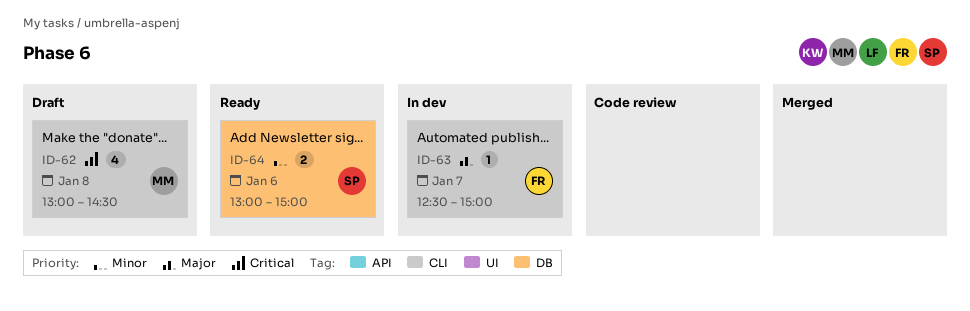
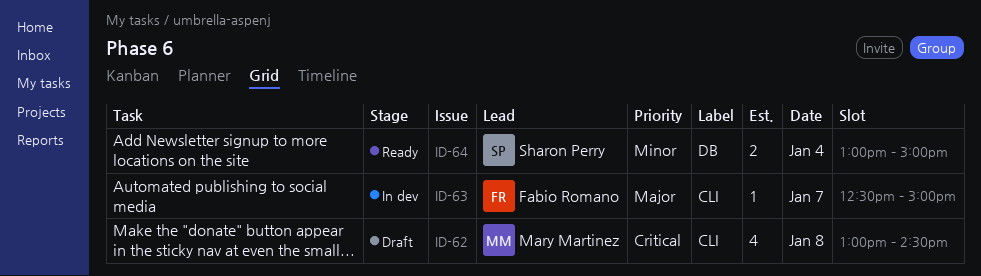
ID-64, day: Jan 6 -> Jan 4

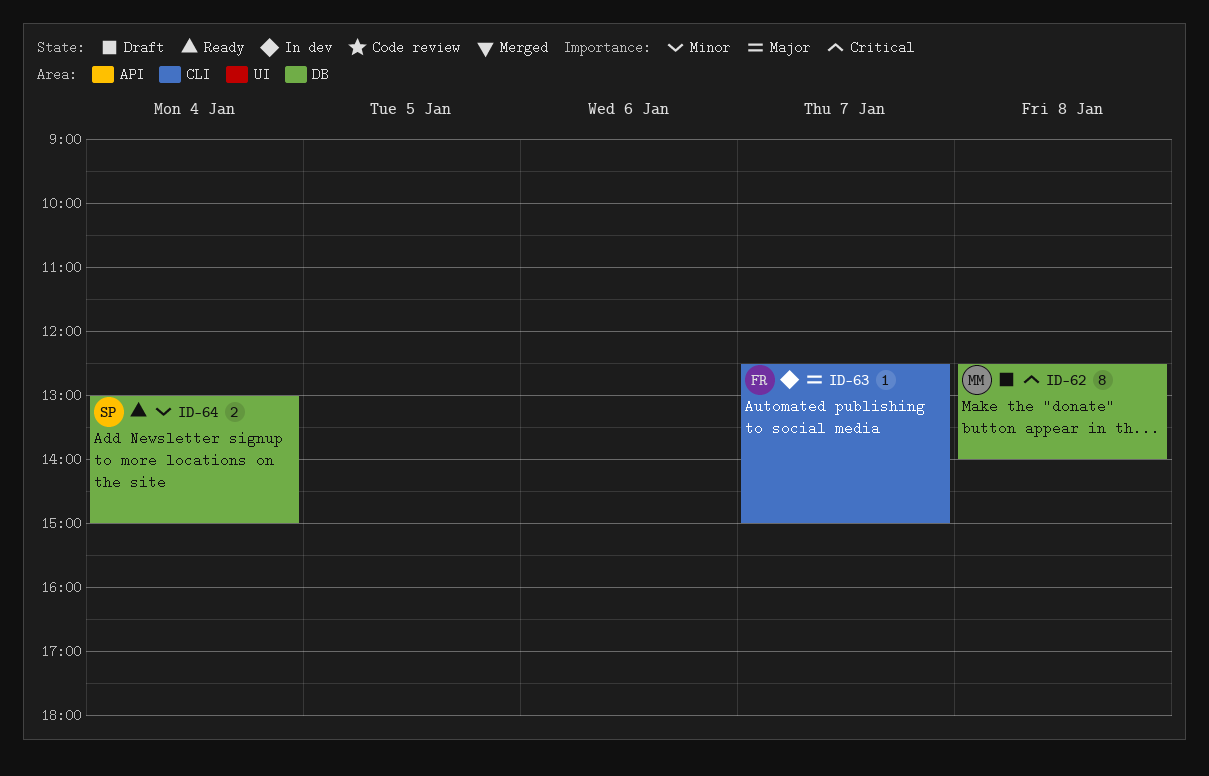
ID-62, label: CLI -> DB
ID-62, estimate: 4 -> 8
ID-62, begins: 13:00 -> 12:30
ID-62, ends: 14:30 -> 14:00

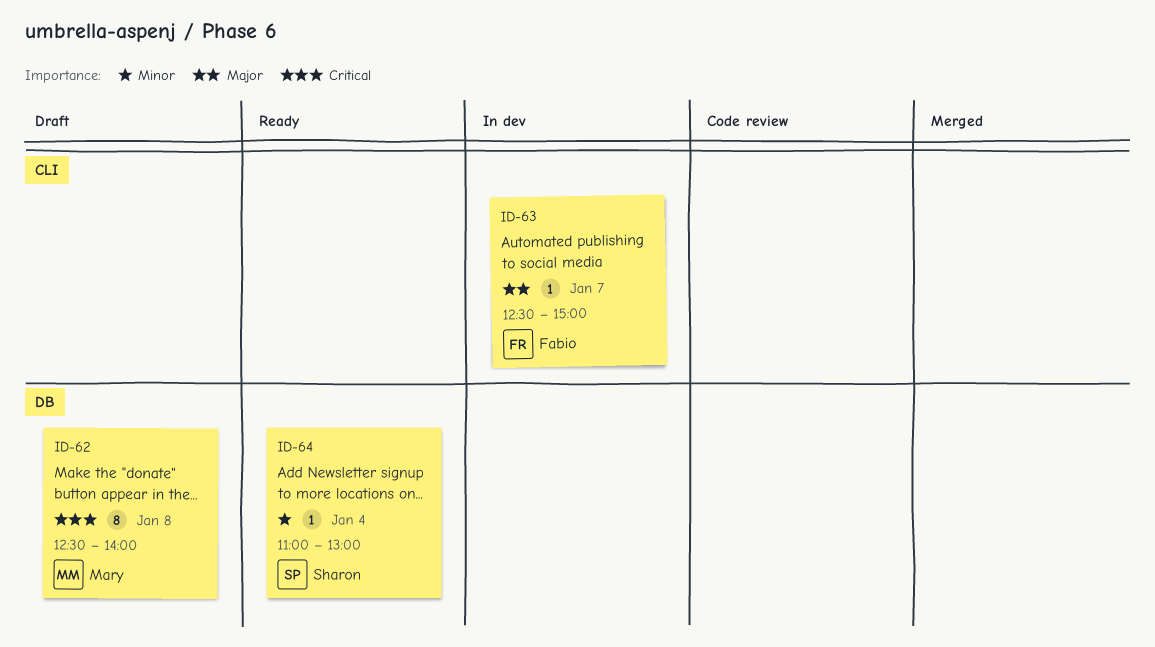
ID-64, estimate: 2 -> 1
ID-64, begins: 13:00 -> 11:00
ID-64, ends: 15:00 -> 13:00

